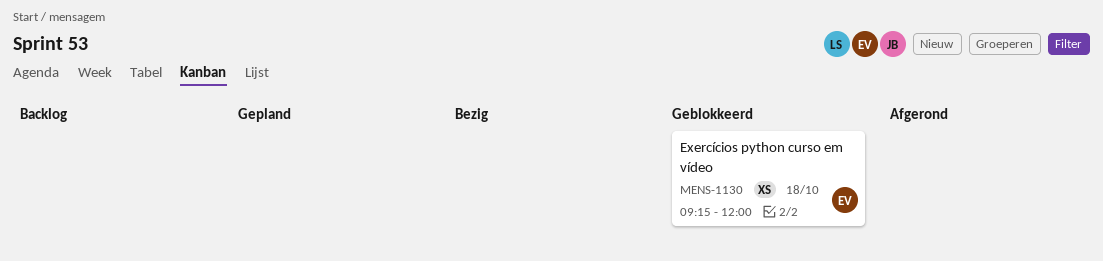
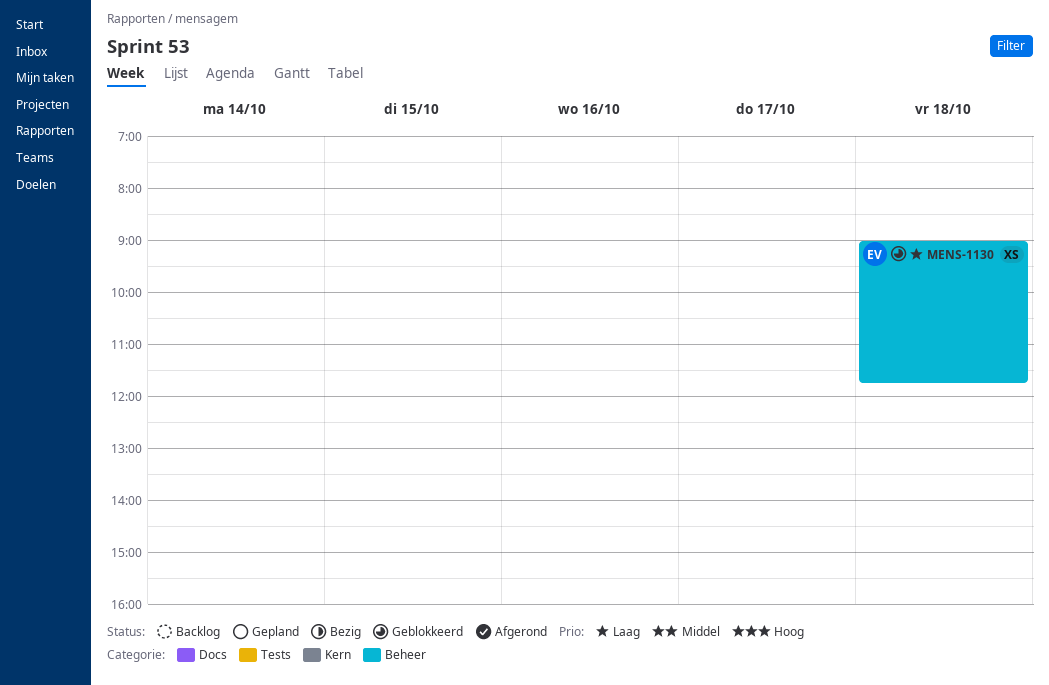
MENS-1130, begins: 09:15 -> 09:00
MENS-1130, ends: 12:00 -> 11:45

